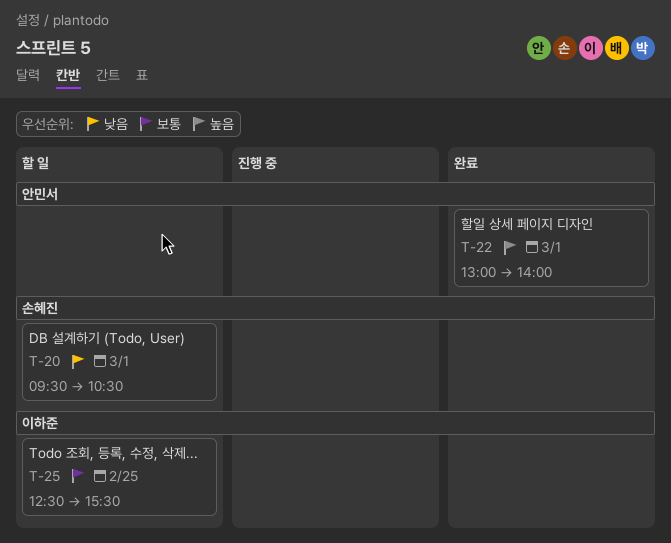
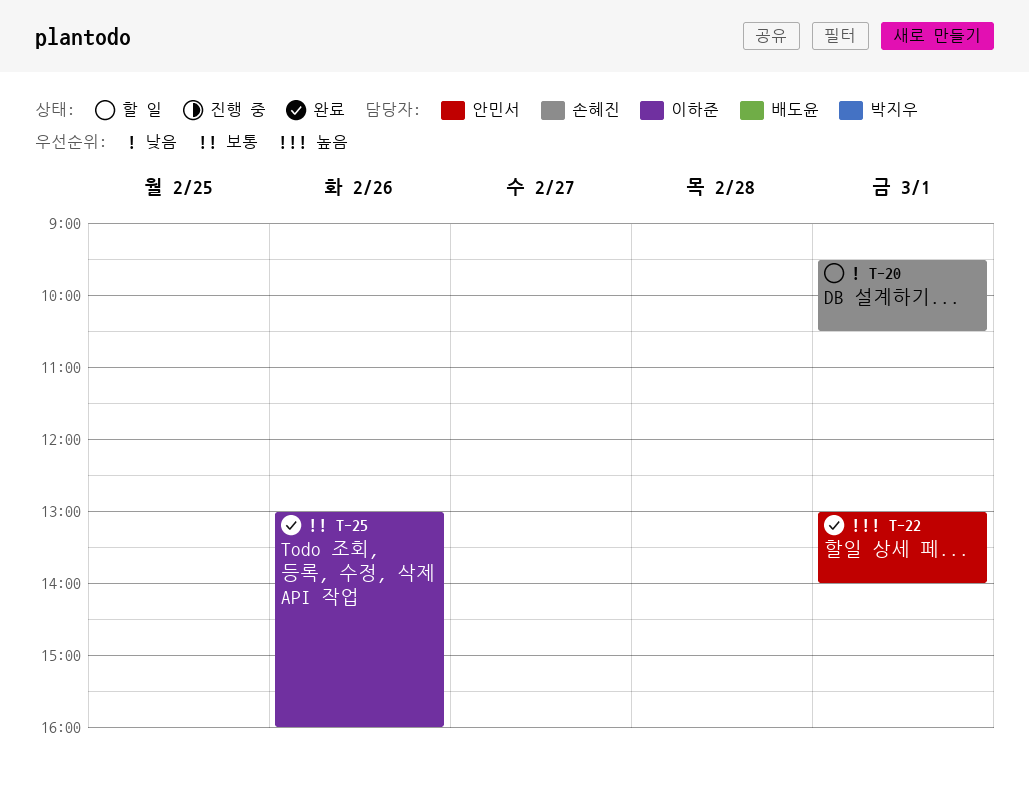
T-25, status: 할 일 -> 완료
T-25, day: Feb 25 -> Feb 26
T-25, begins: 12:30 -> 13:00
T-25, ends: 15:30 -> 16:00

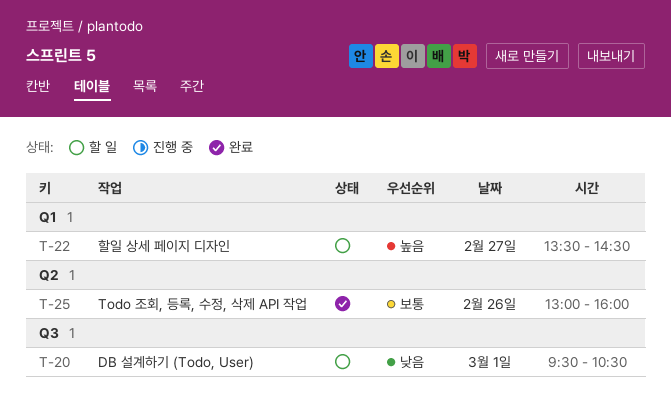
T-22, status: 완료 -> 할 일
T-22, day: Mar 1 -> Feb 27
T-22, begins: 13:00 -> 13:30
T-22, ends: 14:00 -> 14:30

